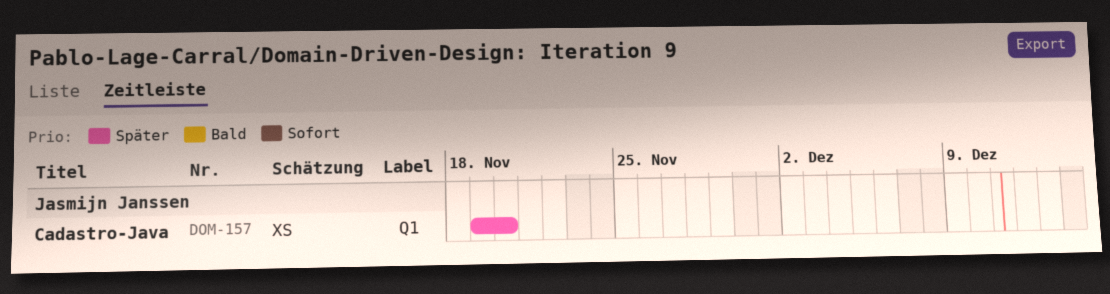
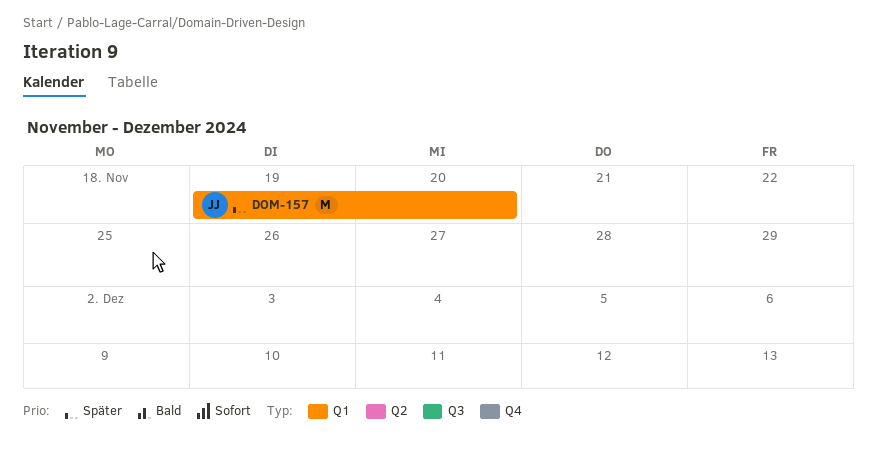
DOM-157, estimate: XS -> M

